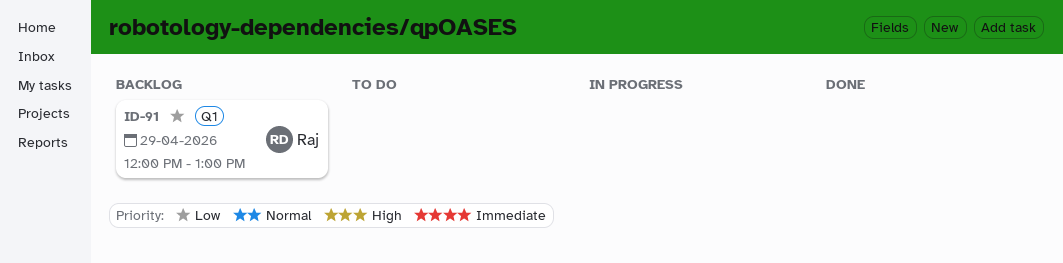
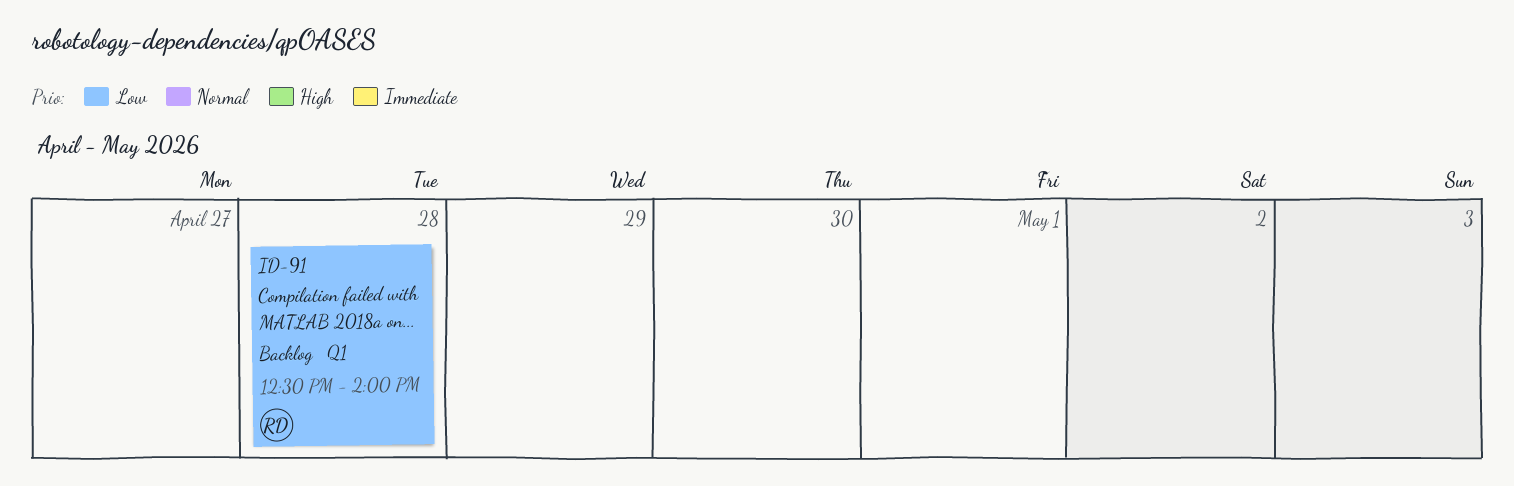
ID-91, day: Apr 29 -> Apr 28
ID-91, begins: 12:00 -> 12:30
ID-91, ends: 13:00 -> 14:00

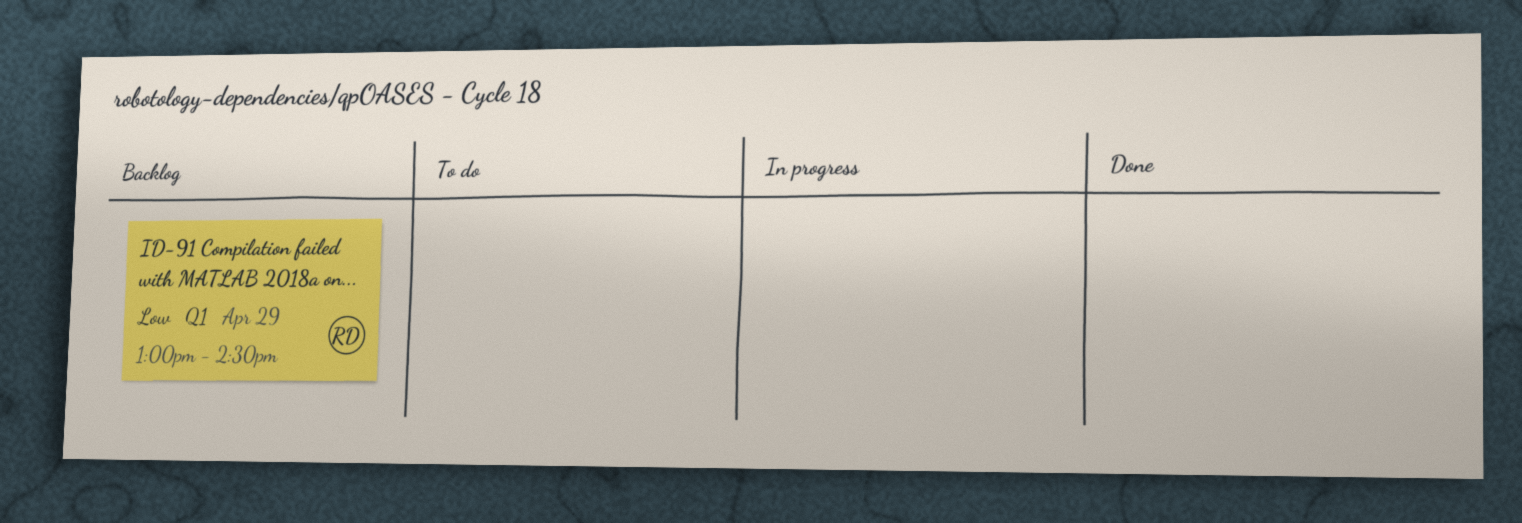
ID-91, day: Apr 28 -> Apr 29
ID-91, begins: 12:30 -> 13:00
ID-91, ends: 14:00 -> 14:30

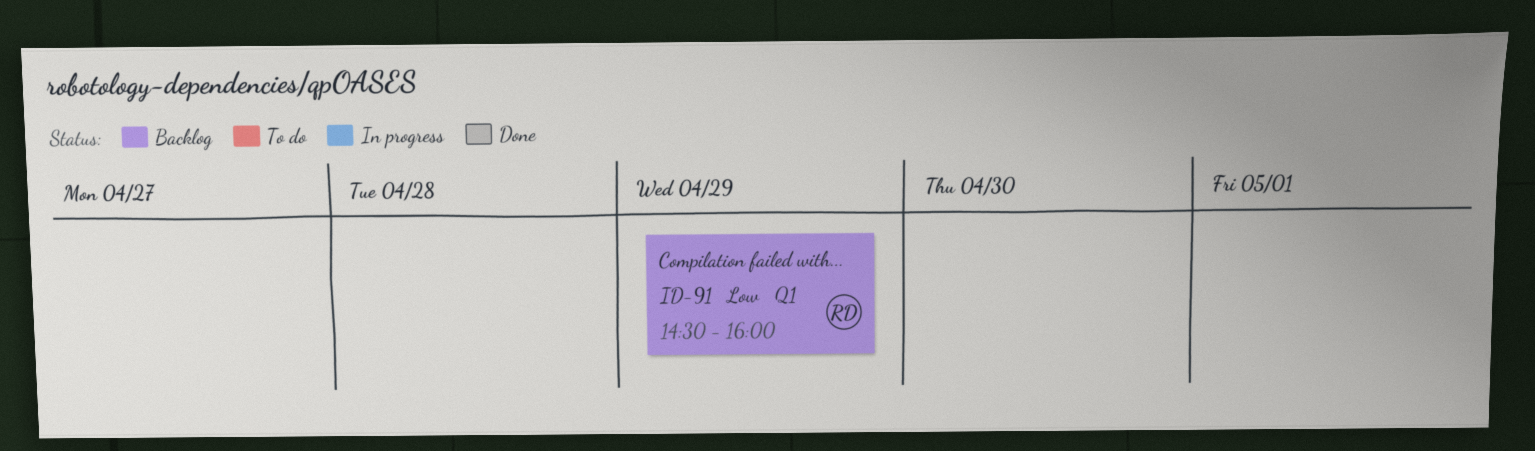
ID-91, begins: 13:00 -> 14:30
ID-91, ends: 14:30 -> 16:00

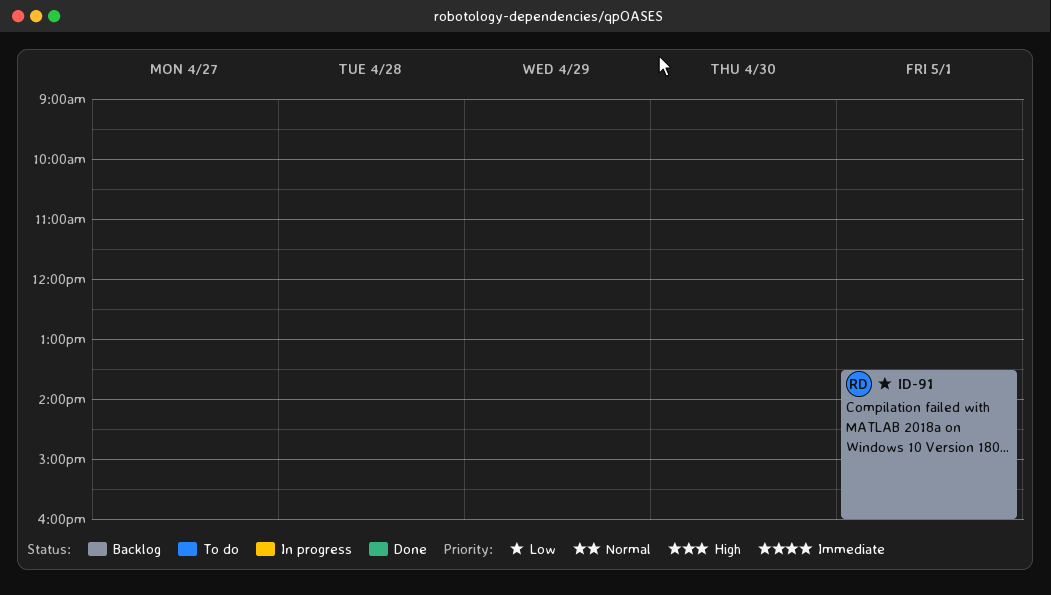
ID-91, day: Apr 29 -> May 1
ID-91, begins: 14:30 -> 13:30

